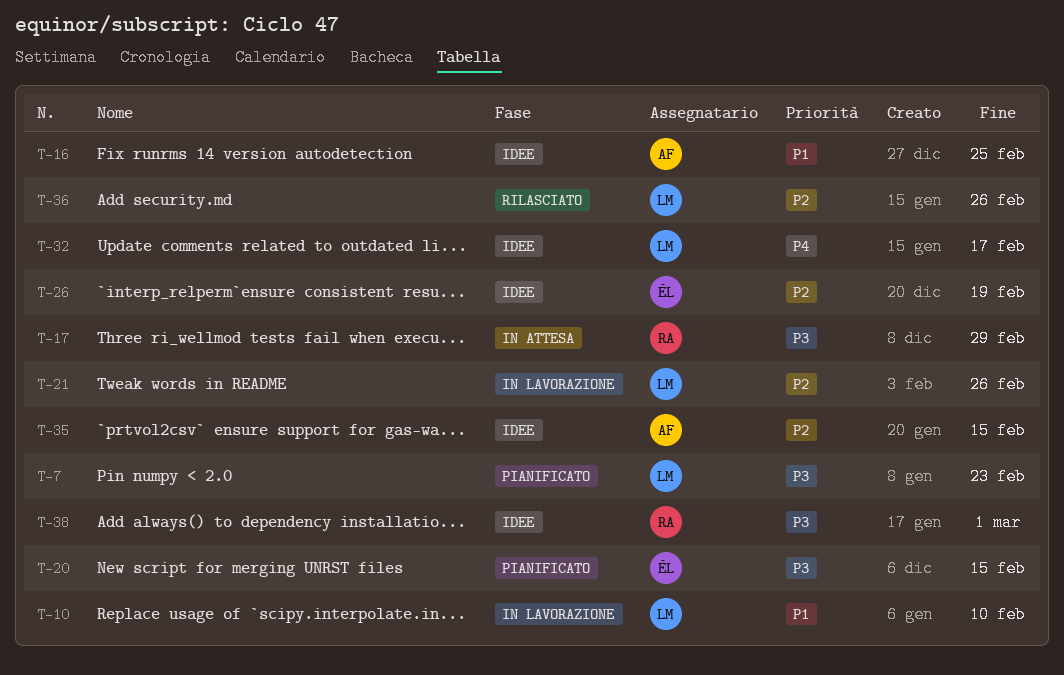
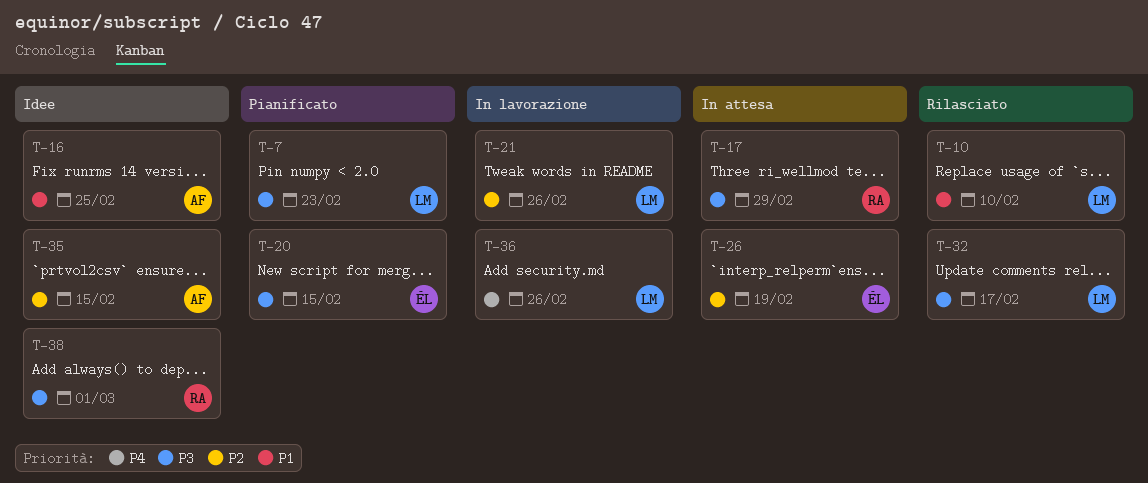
T-10, status: In lavorazione -> Rilasciato
T-26, status: Idee -> In attesa
T-32, status: Idee -> Rilasciato
T-32, priority: P4 -> P3
T-36, status: Rilasciato -> In lavorazione
T-36, priority: P2 -> P4

